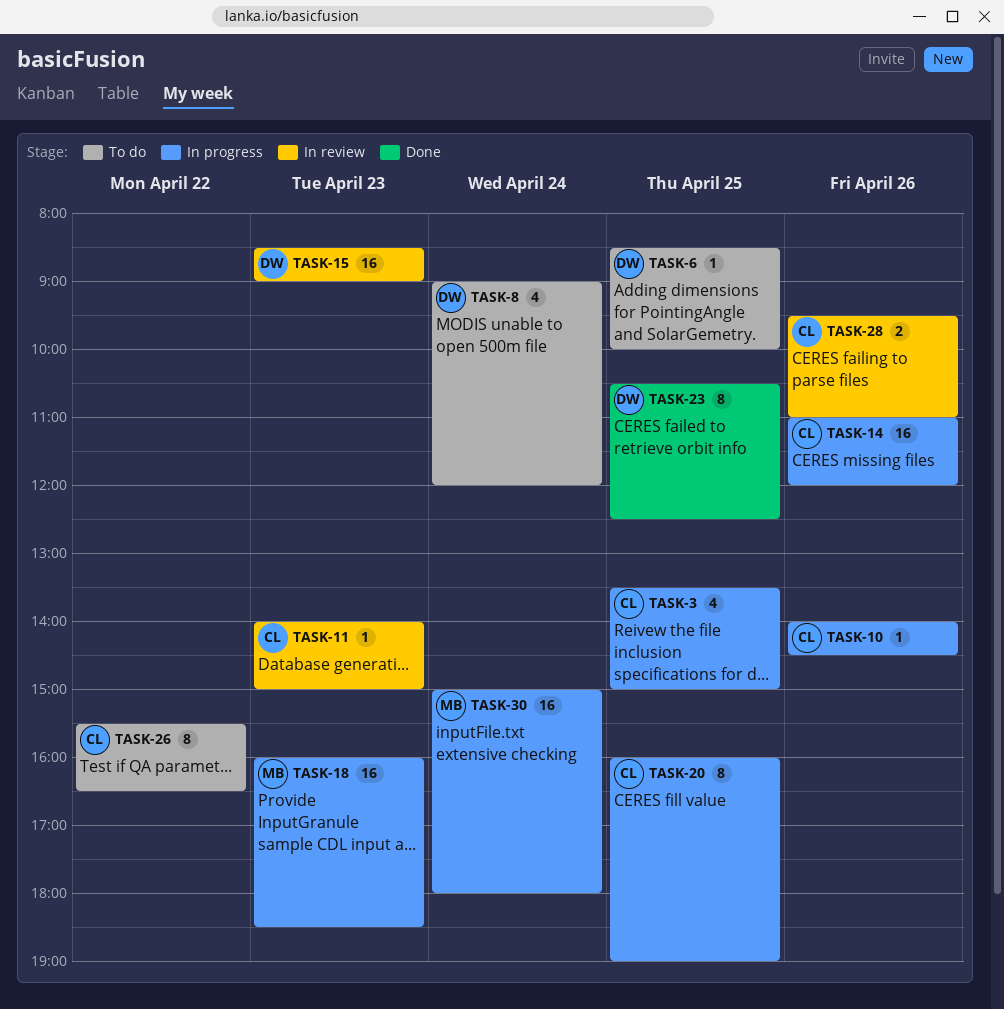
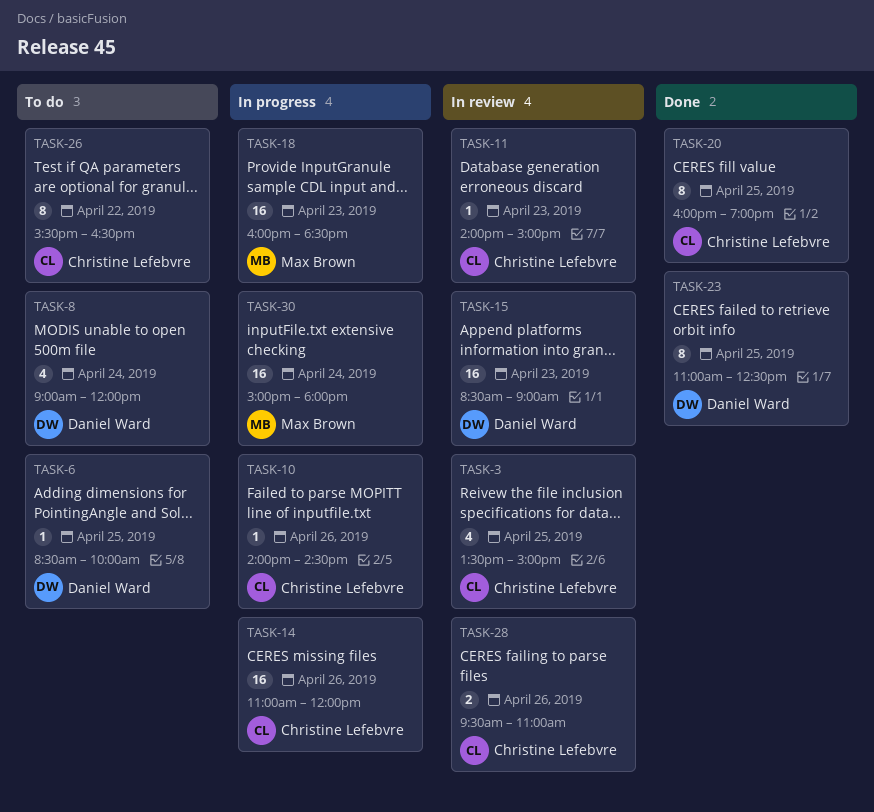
TASK-3, status: In progress -> In review
TASK-20, status: In progress -> Done
TASK-23, begins: 10:30 -> 11:00

